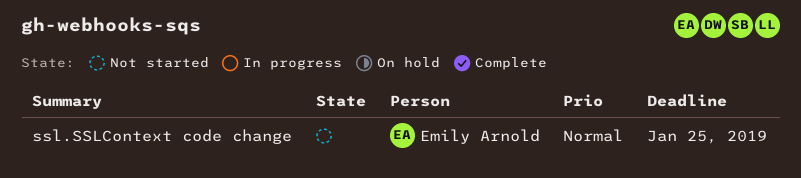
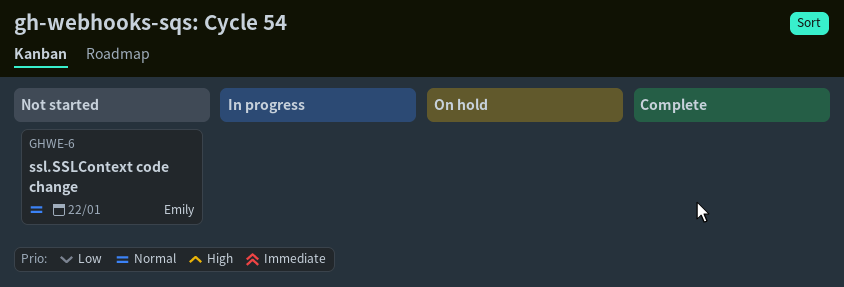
ssl.SSLContext code change, due: Jan 25 -> Jan 22

